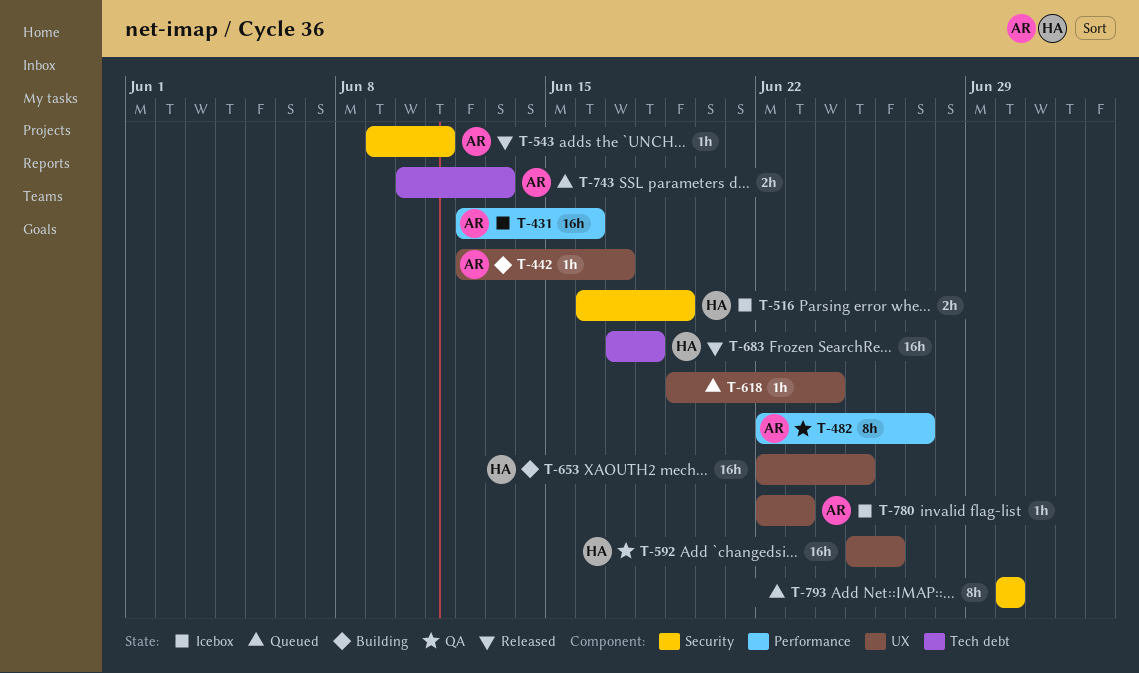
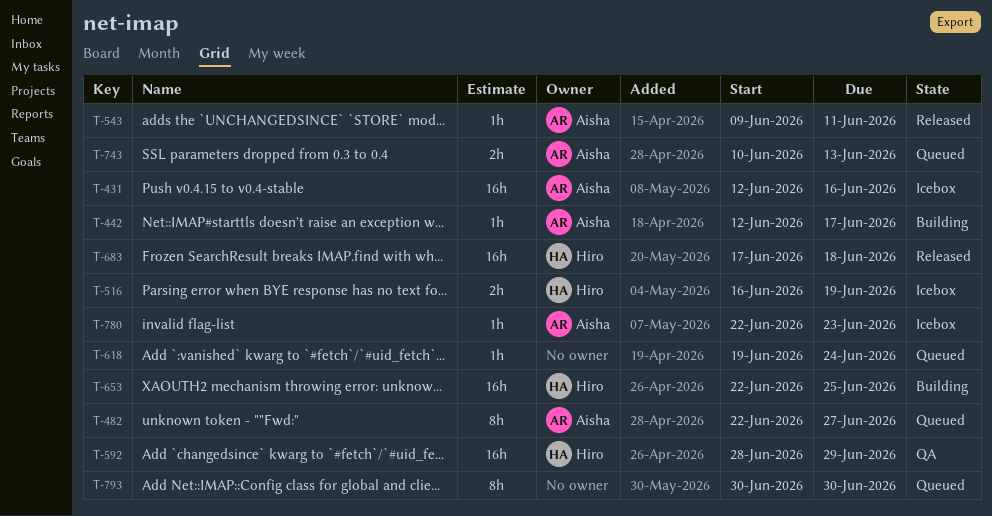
T-482, status: QA -> Queued
T-592, start: Jun 25 -> Jun 28
T-592, due: Jun 26 -> Jun 29

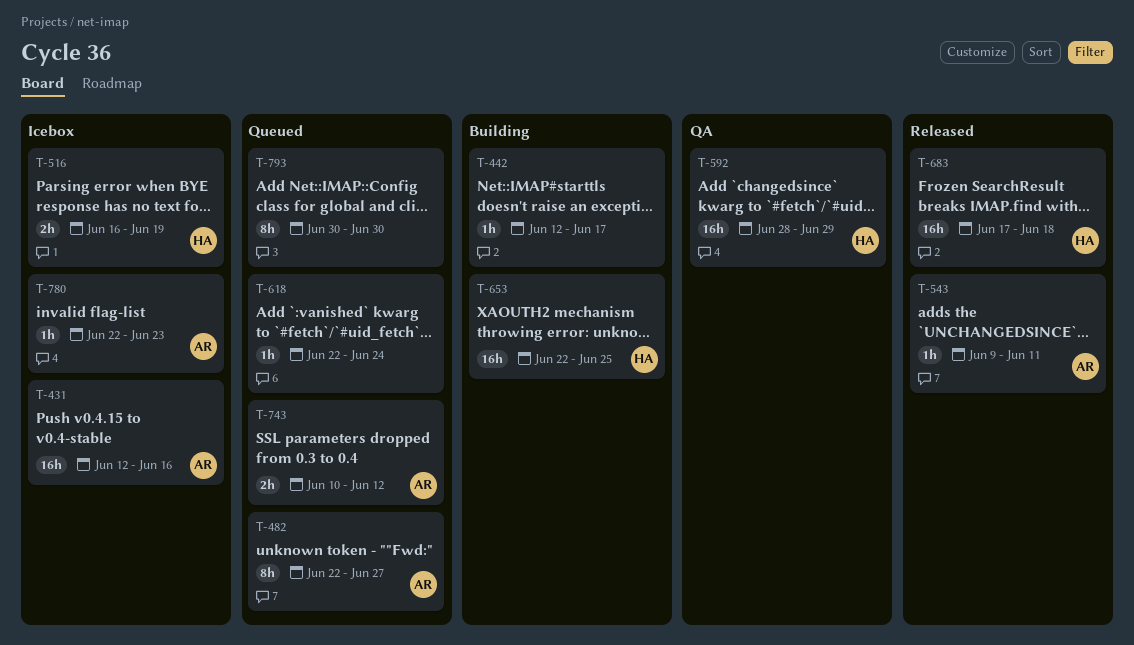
T-442, owner: Aisha -> none
T-618, start: Jun 19 -> Jun 22
T-743, due: Jun 13 -> Jun 12

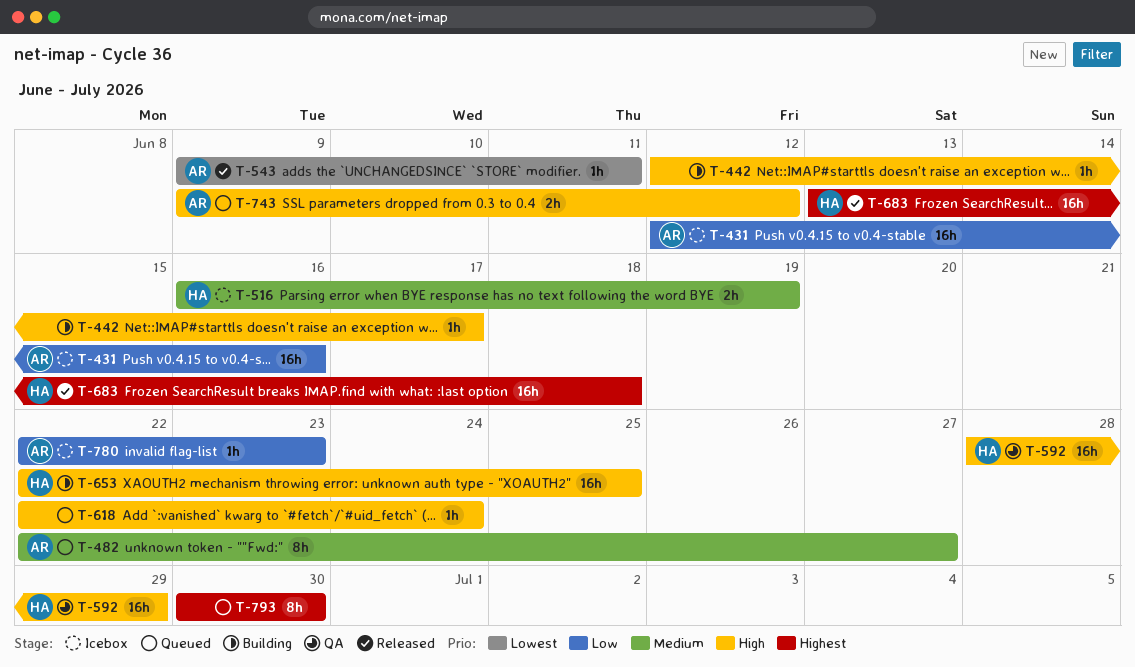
T-683, start: Jun 17 -> Jun 13
T-743, start: Jun 10 -> Jun 9

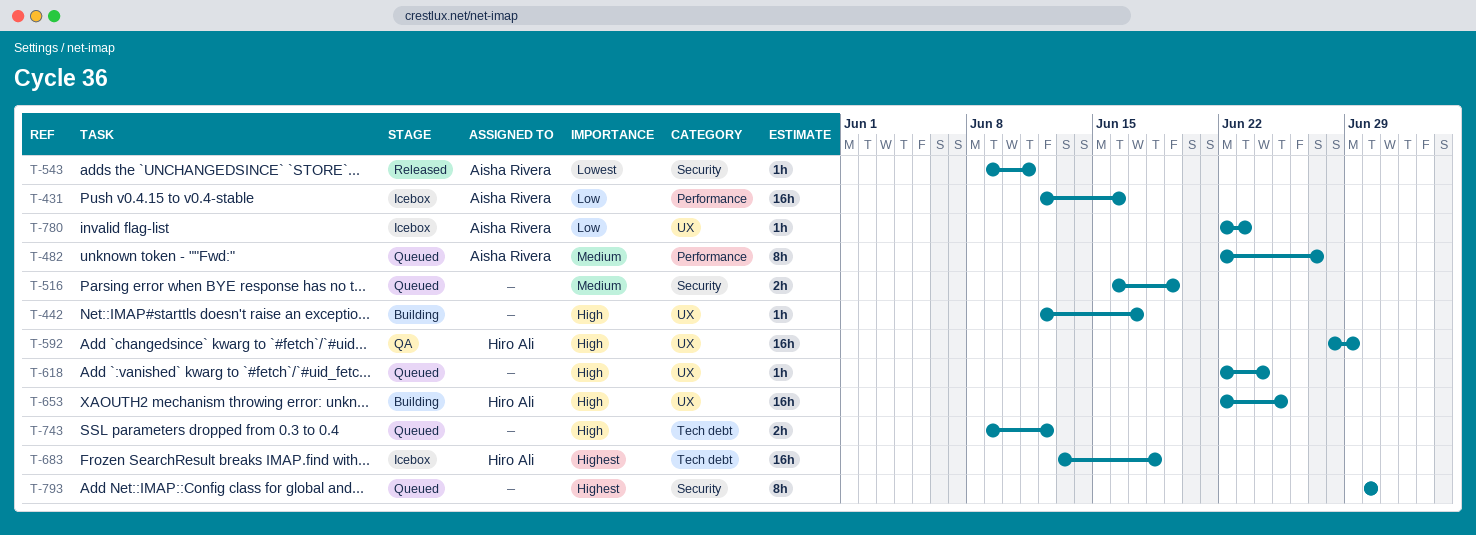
T-516, status: Icebox -> Queued
T-516, owner: Hiro Ali -> none
T-683, status: Released -> Icebox
T-743, owner: Aisha Rivera -> none

